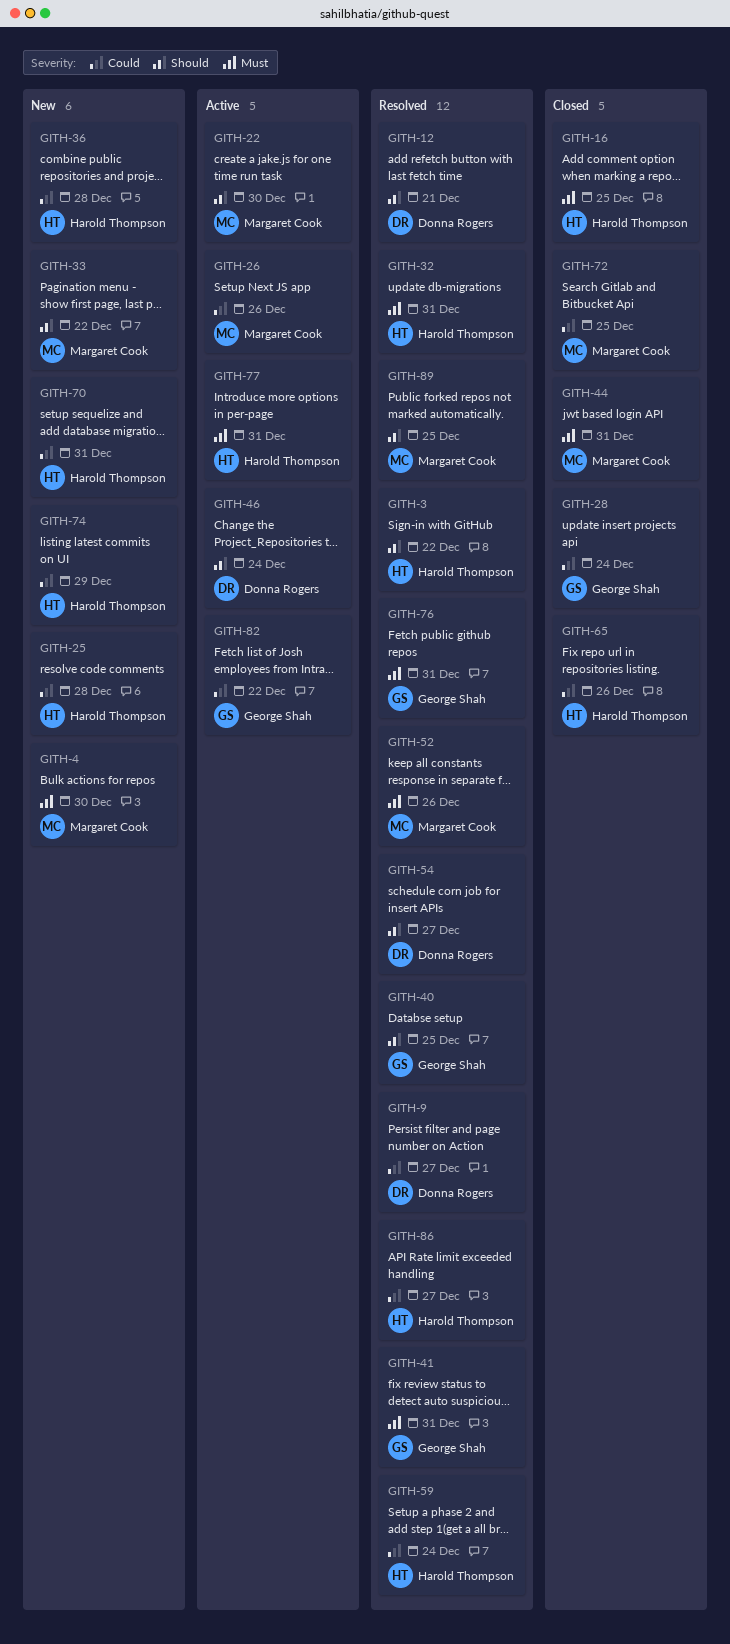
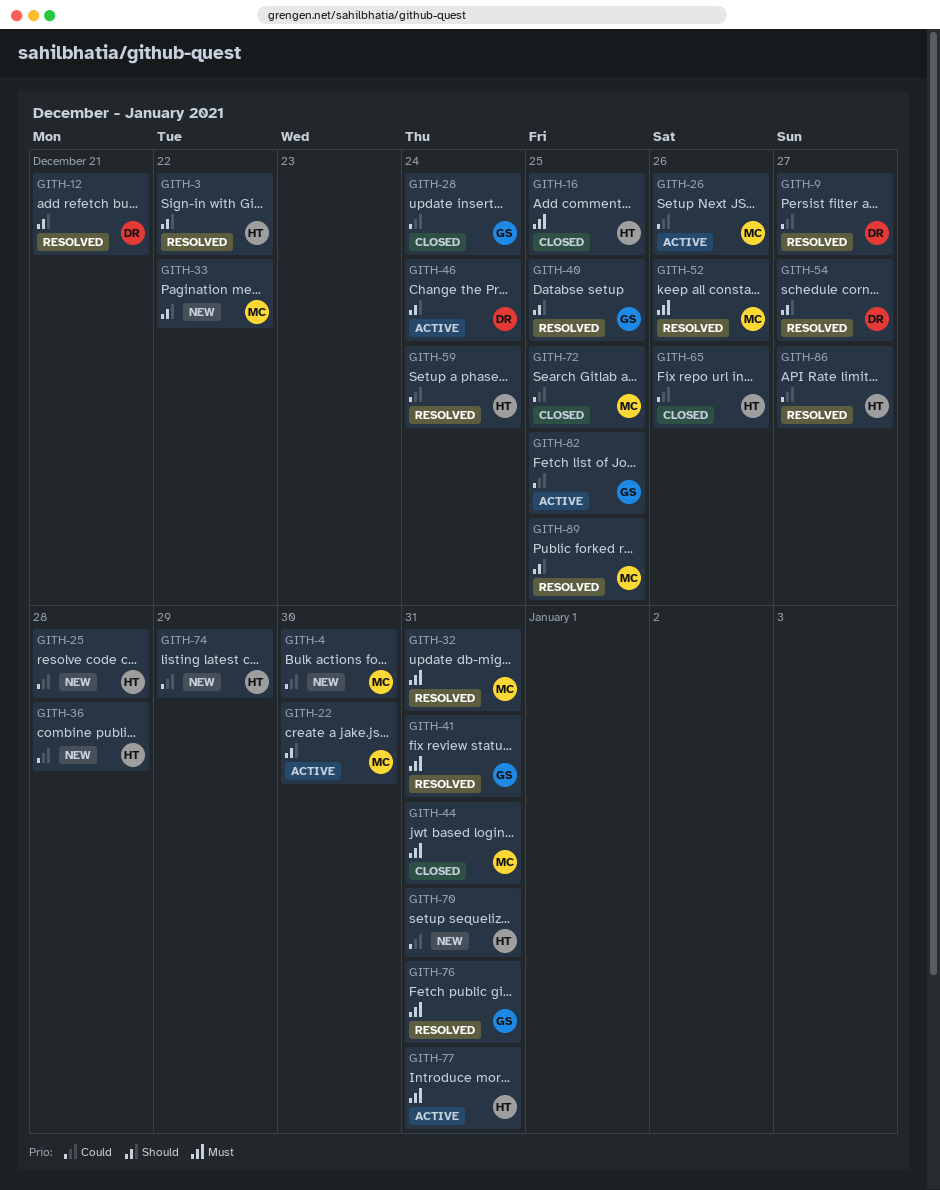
GITH-4, priority: Must -> Could
GITH-32, owner: Harold Thompson -> Margaret Cook
GITH-82, due: Dec 22 -> Dec 25

